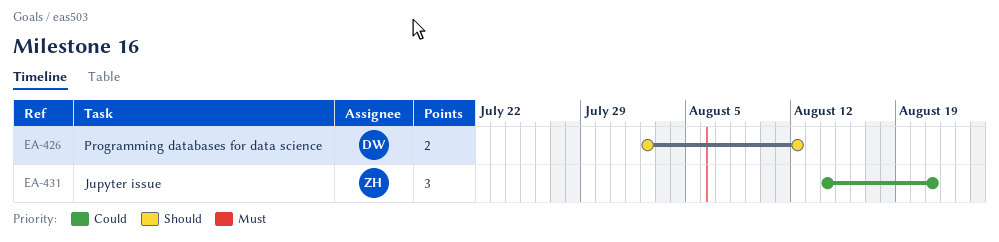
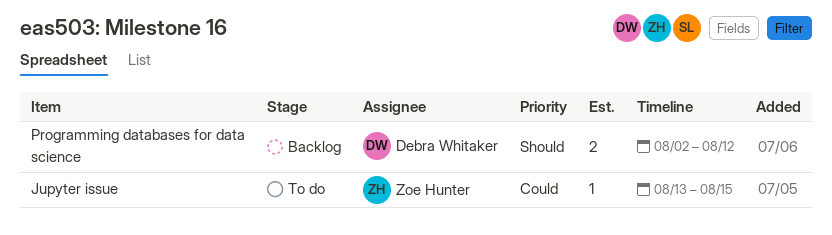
Jupyter issue, estimate: 3 -> 1
Jupyter issue, start: Aug 14 -> Aug 13
Jupyter issue, due: Aug 21 -> Aug 15

